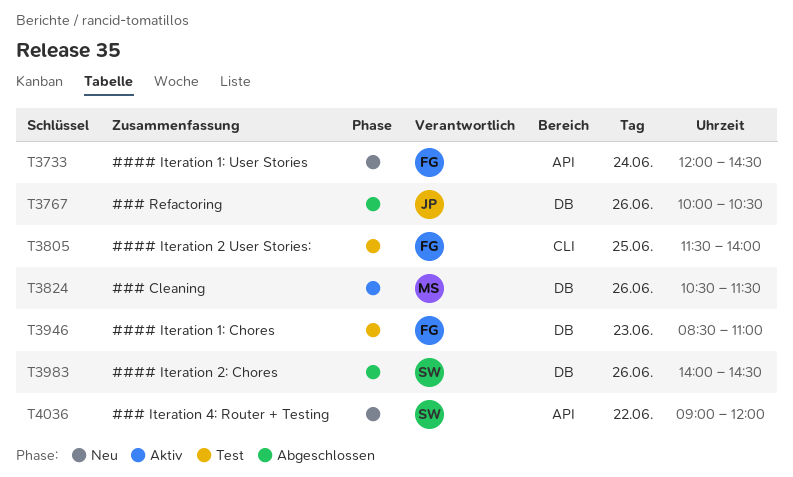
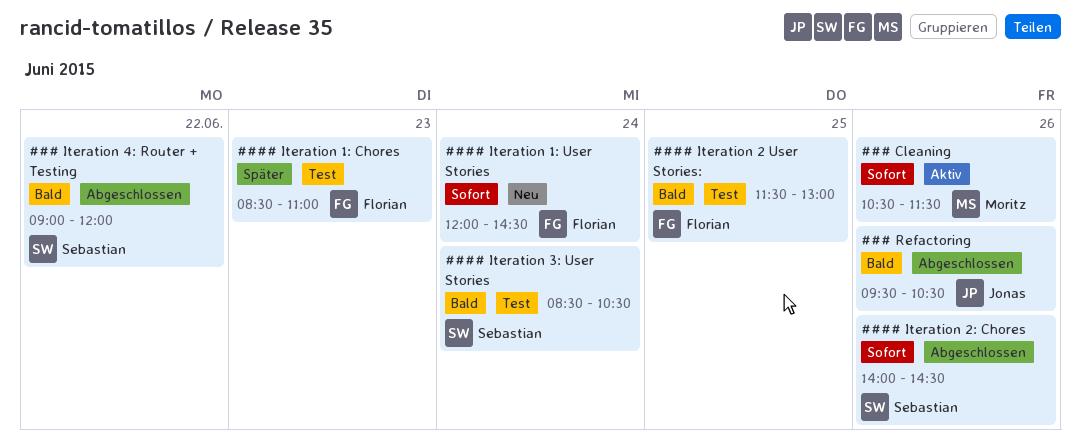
### Iteration 4: Router + Testing, status: Neu -> Abgeschlossen
### Refactoring, begins: 10:00 -> 09:30
#### Iteration 2 User Stories:, ends: 14:00 -> 13:00
#### Iteration 3: User Stories: none -> present

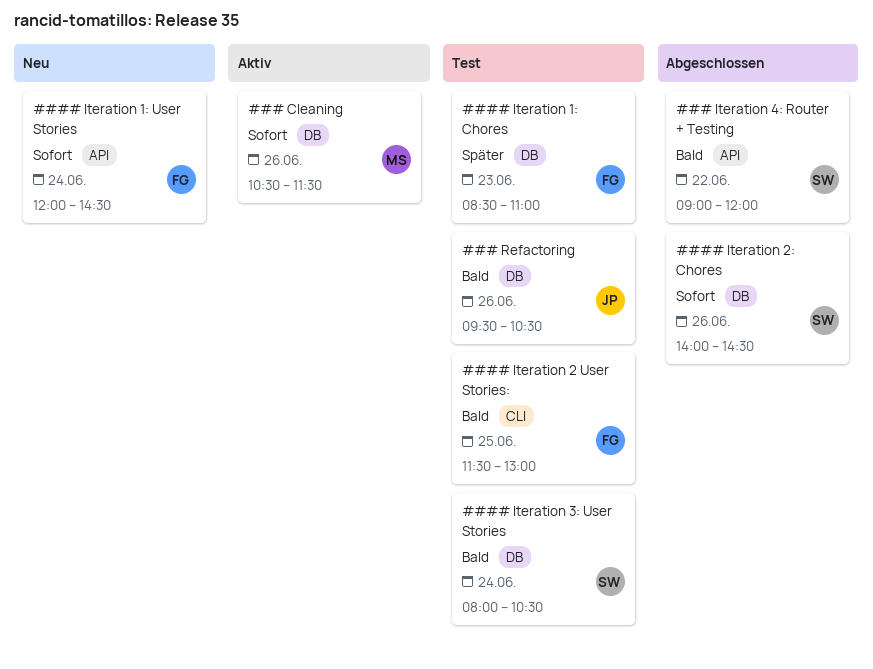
### Refactoring, status: Abgeschlossen -> Test
#### Iteration 3: User Stories, begins: 08:30 -> 08:00

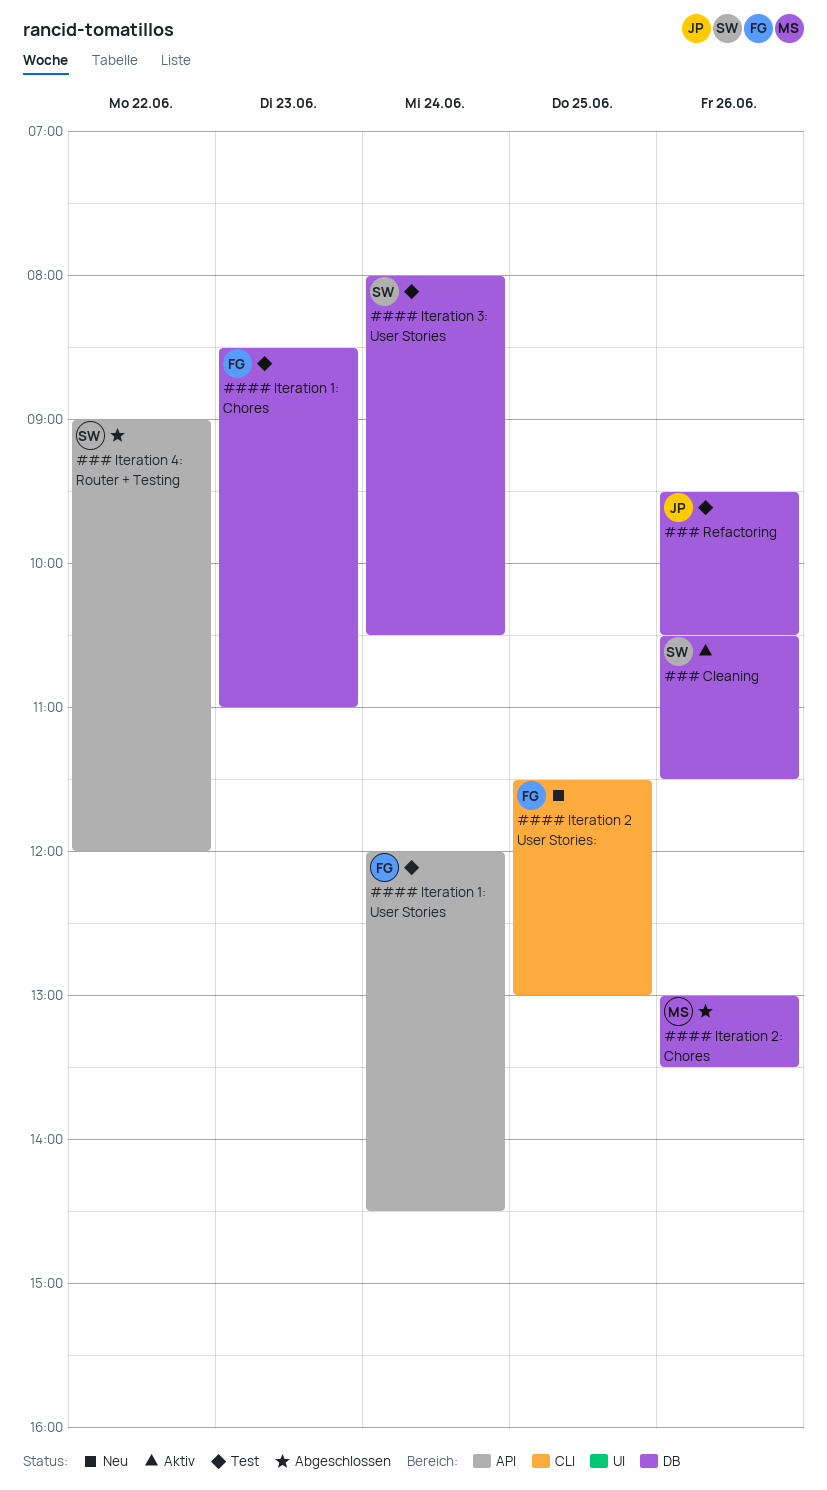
### Cleaning, owner: MS -> SW
#### Iteration 1: User Stories, status: Neu -> Test
#### Iteration 2 User Stories:, status: Test -> Neu
#### Iteration 2: Chores, owner: SW -> MS
#### Iteration 2: Chores, begins: 14:00 -> 13:00
#### Iteration 2: Chores, ends: 14:30 -> 13:30

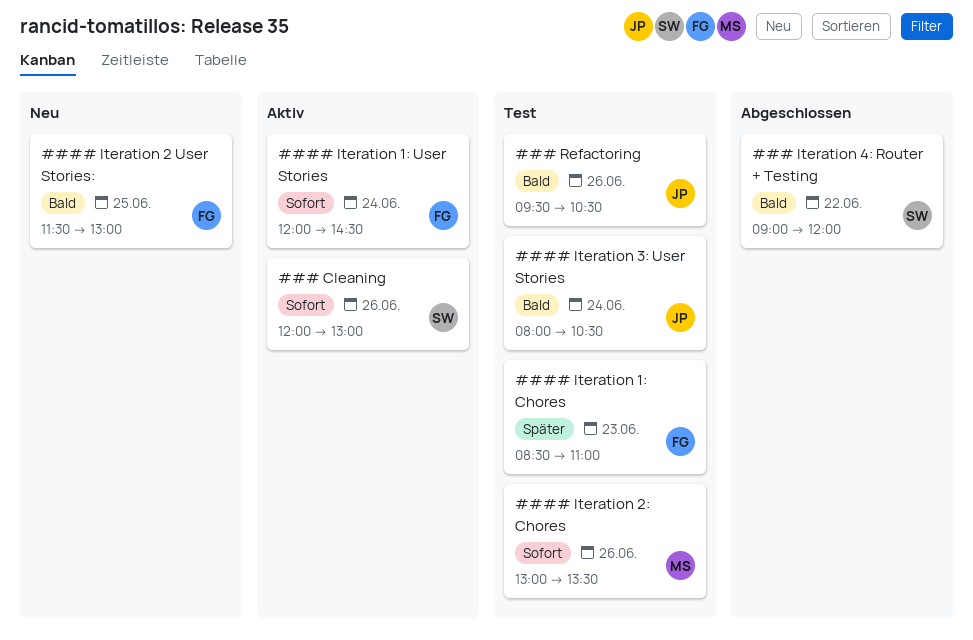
### Cleaning, begins: 10:30 -> 12:00
### Cleaning, ends: 11:30 -> 13:00
#### Iteration 1: User Stories, status: Test -> Aktiv
#### Iteration 2: Chores, status: Abgeschlossen -> Test
#### Iteration 3: User Stories, owner: SW -> JP

